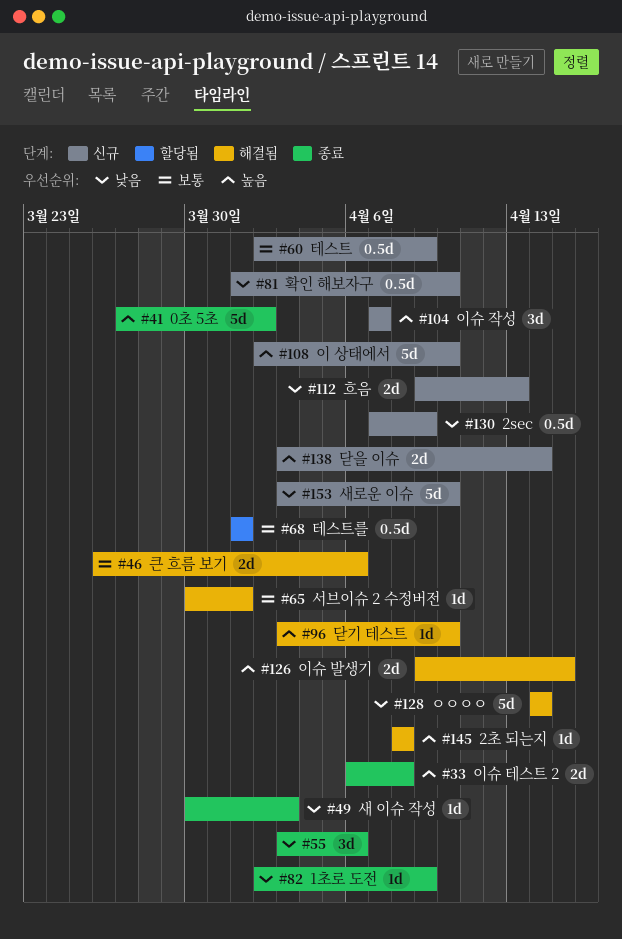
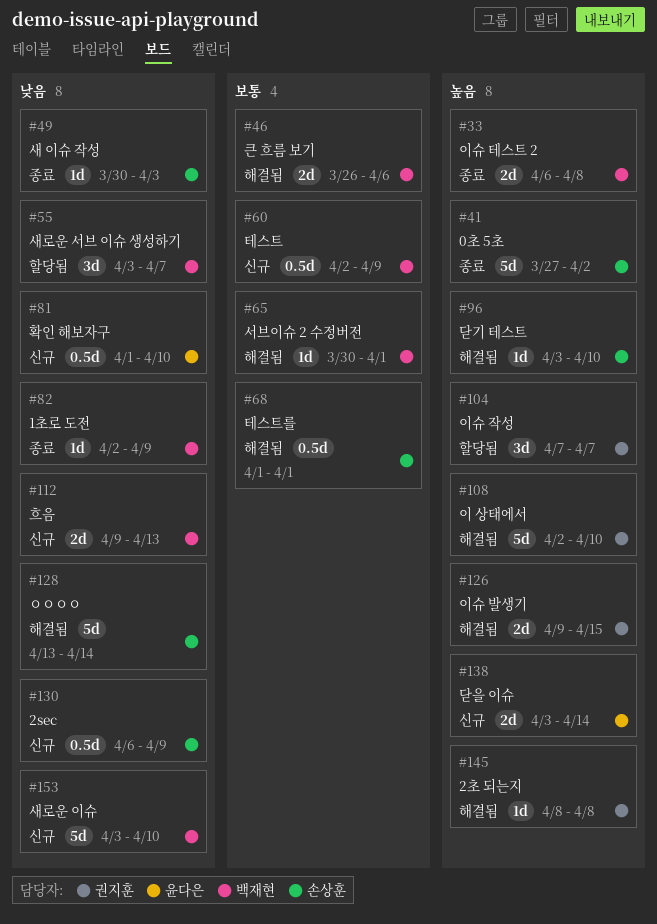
#55, status: 종료 -> 할당됨
#55, due: Apr 6 -> Apr 7
#68, status: 할당됨 -> 해결됨
#104, status: 신규 -> 할당됨
#108, status: 신규 -> 해결됨
#128, start: Apr 14 -> Apr 13
#130, start: Apr 7 -> Apr 6

